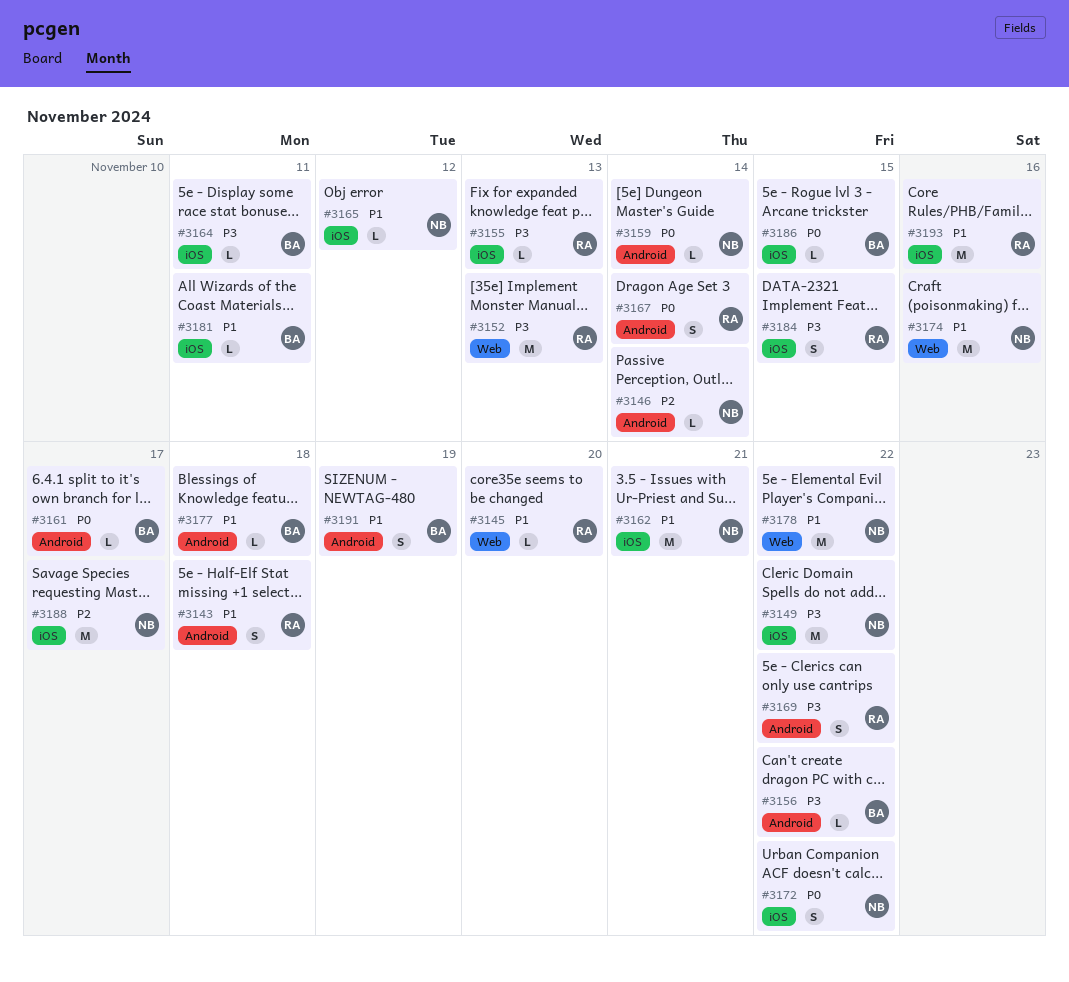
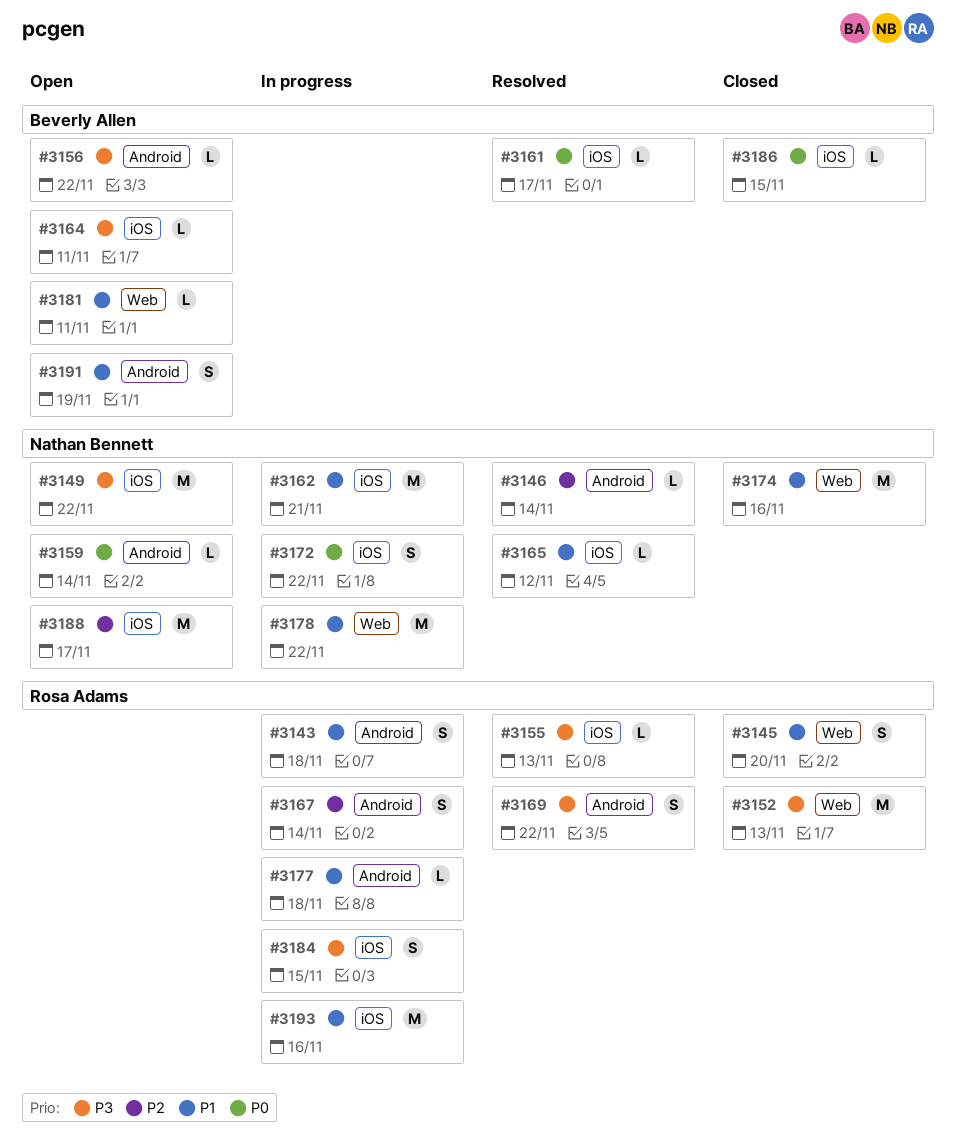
#3145, estimate: L -> S
#3161, label: Android -> iOS
#3167, priority: P0 -> P2
#3177, owner: Beverly Allen -> Rosa Adams
#3181, label: iOS -> Web

